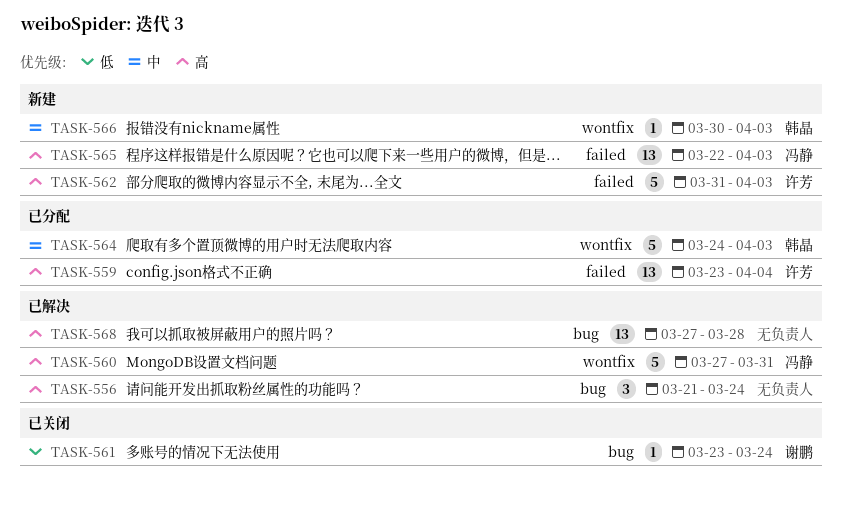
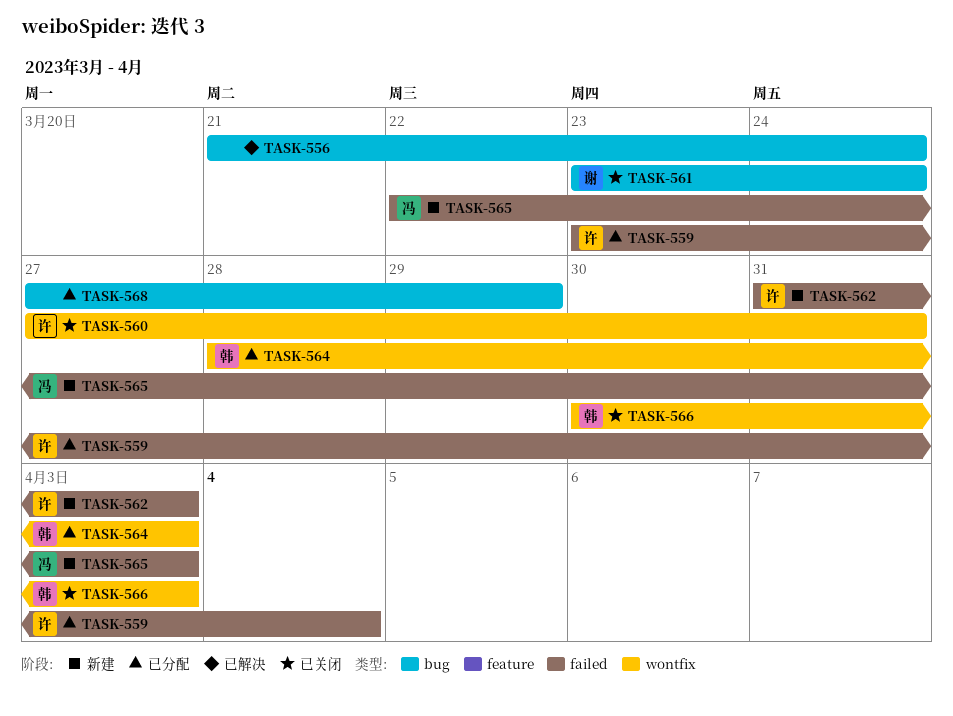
TASK-560, status: 已解决 -> 已关闭
TASK-560, owner: 冯静 -> 许芳
TASK-564, start: Mar 24 -> Mar 28
TASK-566, status: 新建 -> 已关闭
TASK-568, status: 已解决 -> 已分配
TASK-568, due: Mar 28 -> Mar 29

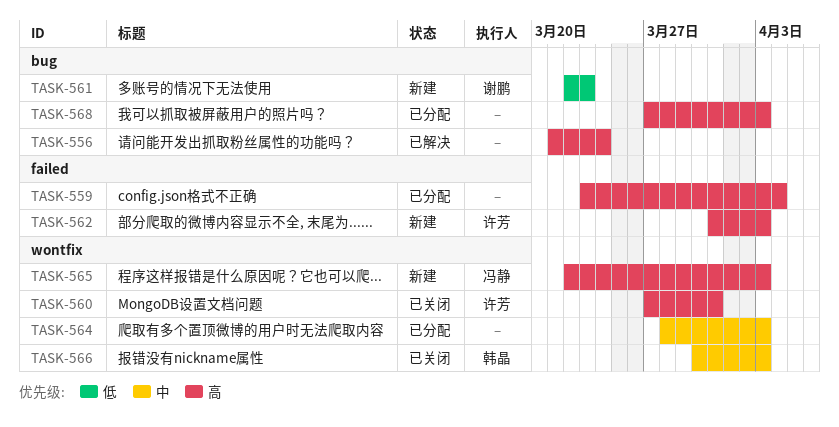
TASK-559, owner: 许芳 -> none
TASK-561, status: 已关闭 -> 新建
TASK-561, start: Mar 23 -> Mar 22
TASK-561, due: Mar 24 -> Mar 23
TASK-564, owner: 韩晶 -> none
TASK-565, label: failed -> wontfix
TASK-568, due: Mar 29 -> Apr 3

